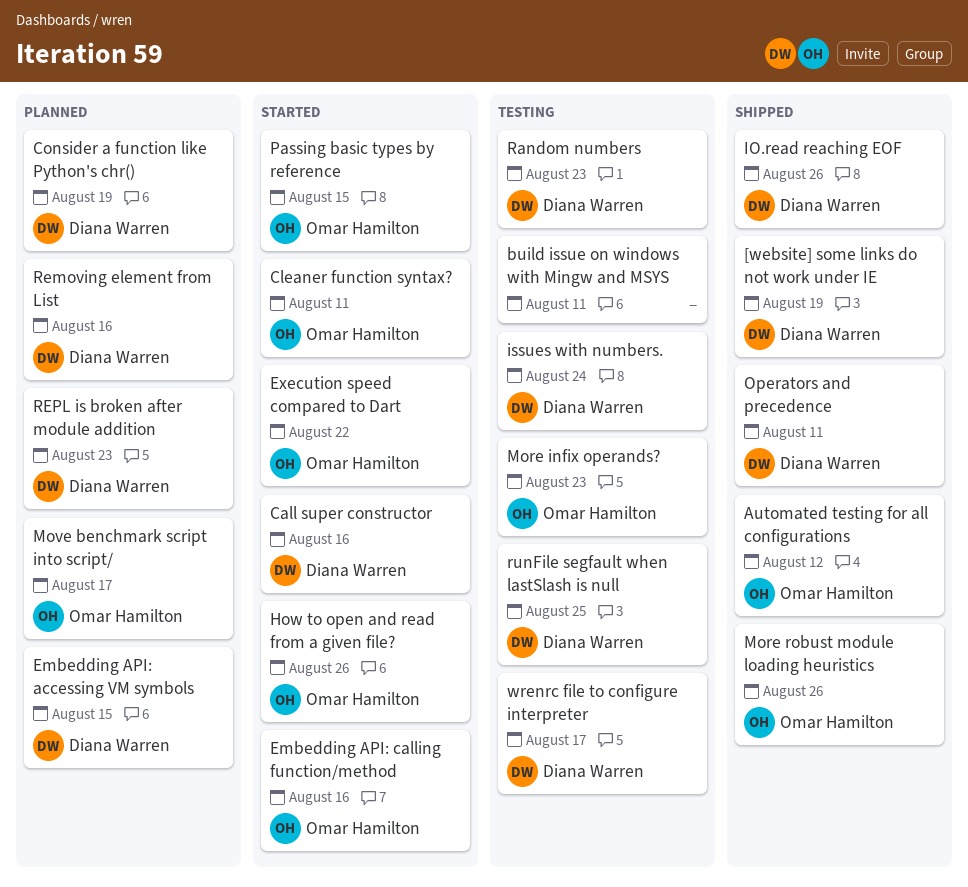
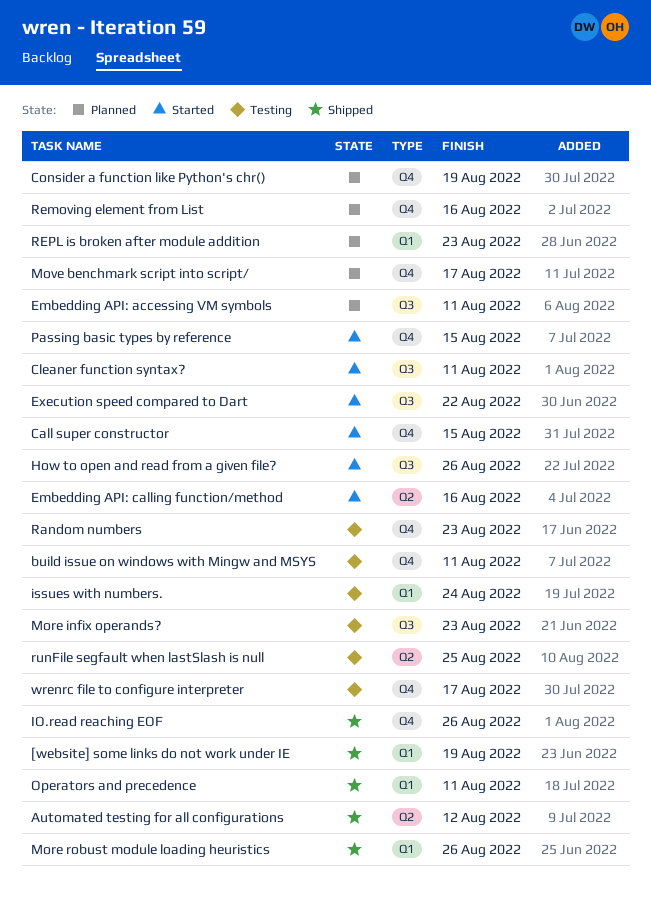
Call super constructor, due: Aug 16 -> Aug 15
Embedding API: accessing VM symbols, due: Aug 15 -> Aug 11

